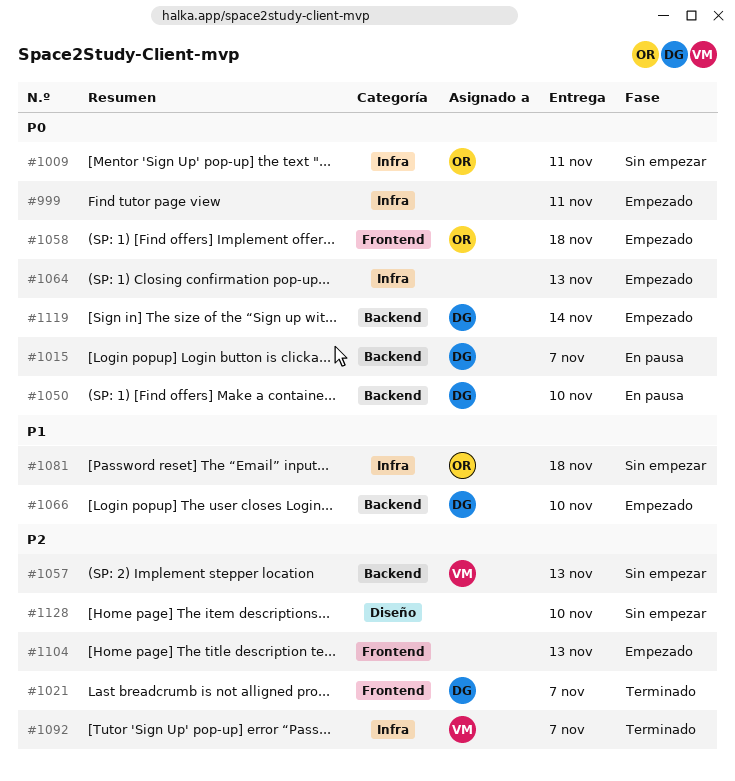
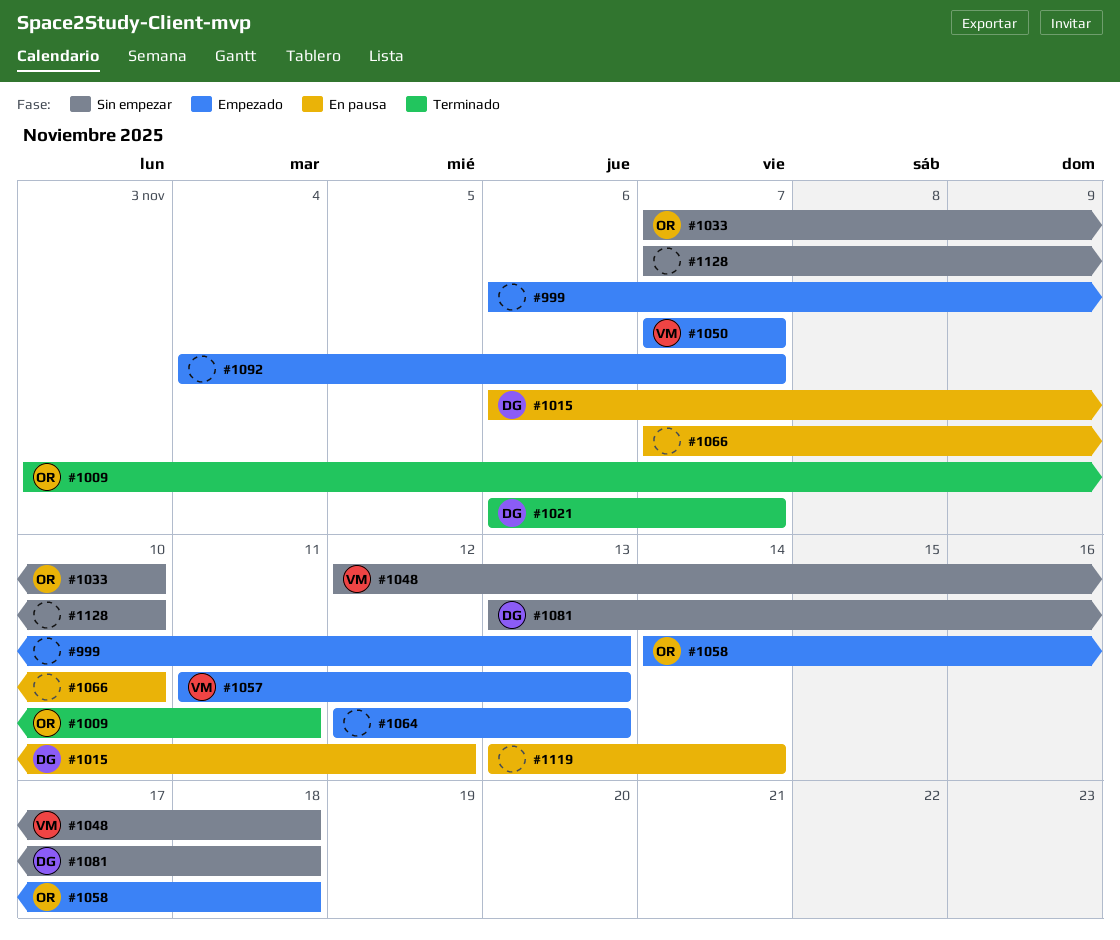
#999, due: Nov 11 -> Nov 13
#1009, status: Sin empezar -> Terminado
#1015, due: Nov 7 -> Nov 12
#1033: none -> present
#1048: none -> present
#1050, status: En pausa -> Empezado
#1050, owner: DG -> VM
#1050, due: Nov 10 -> Nov 7
#1057, status: Sin empezar -> Empezado
#1066, status: Empezado -> En pausa
#1066, owner: DG -> none
#1081, owner: OR -> DG
#1092, status: Terminado -> Empezado
#1092, owner: VM -> none
#1104: present -> none
#1119, status: Empezado -> En pausa
#1119, owner: DG -> none

